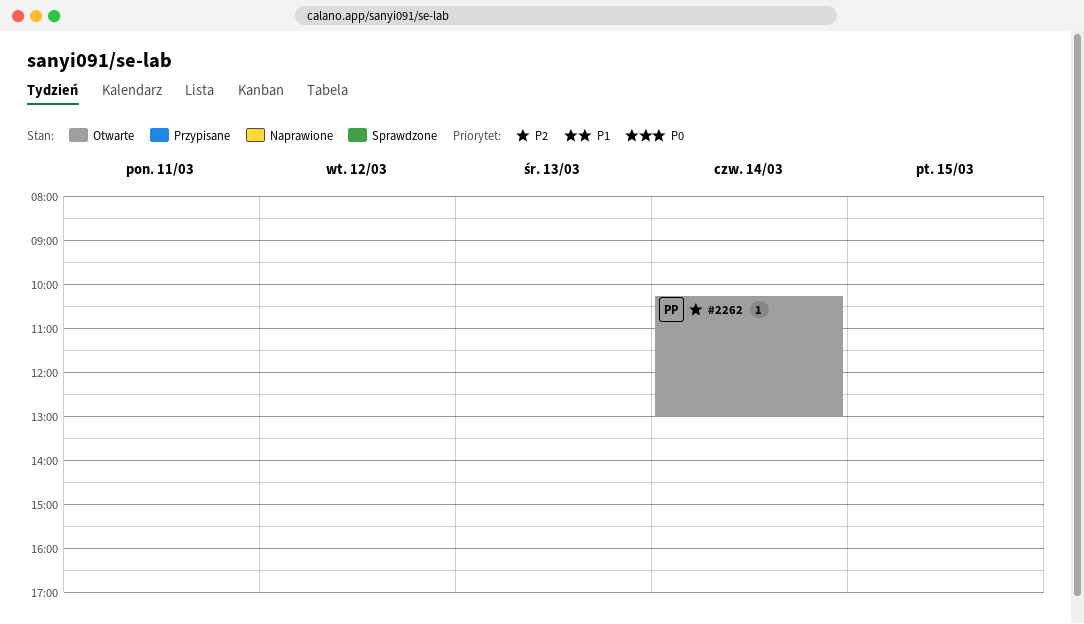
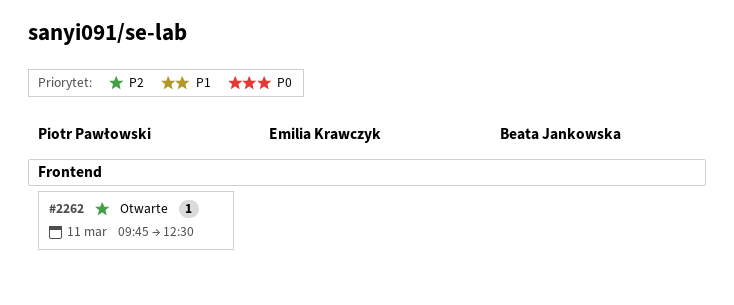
#2262, day: Mar 14 -> Mar 11
#2262, begins: 10:15 -> 09:45
#2262, ends: 13:00 -> 12:30

